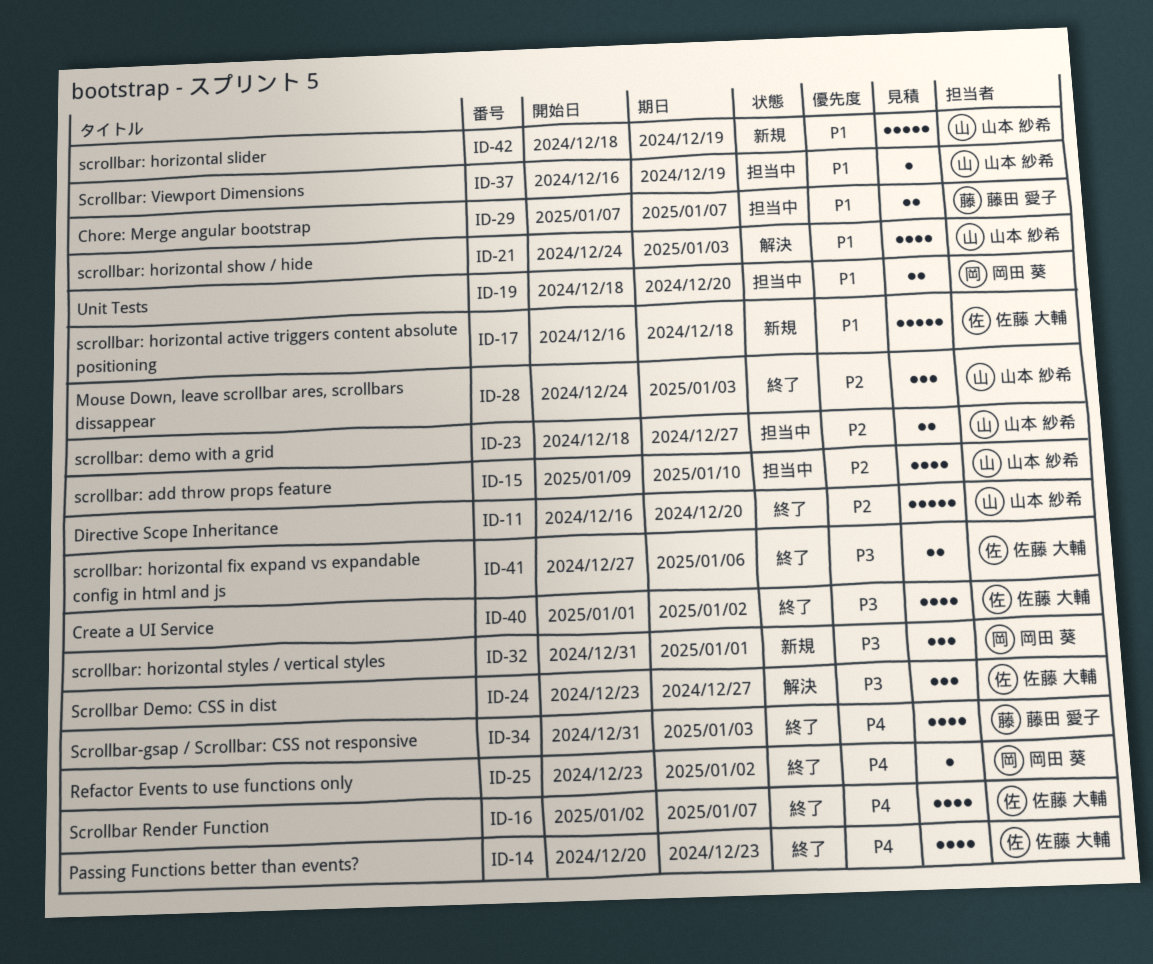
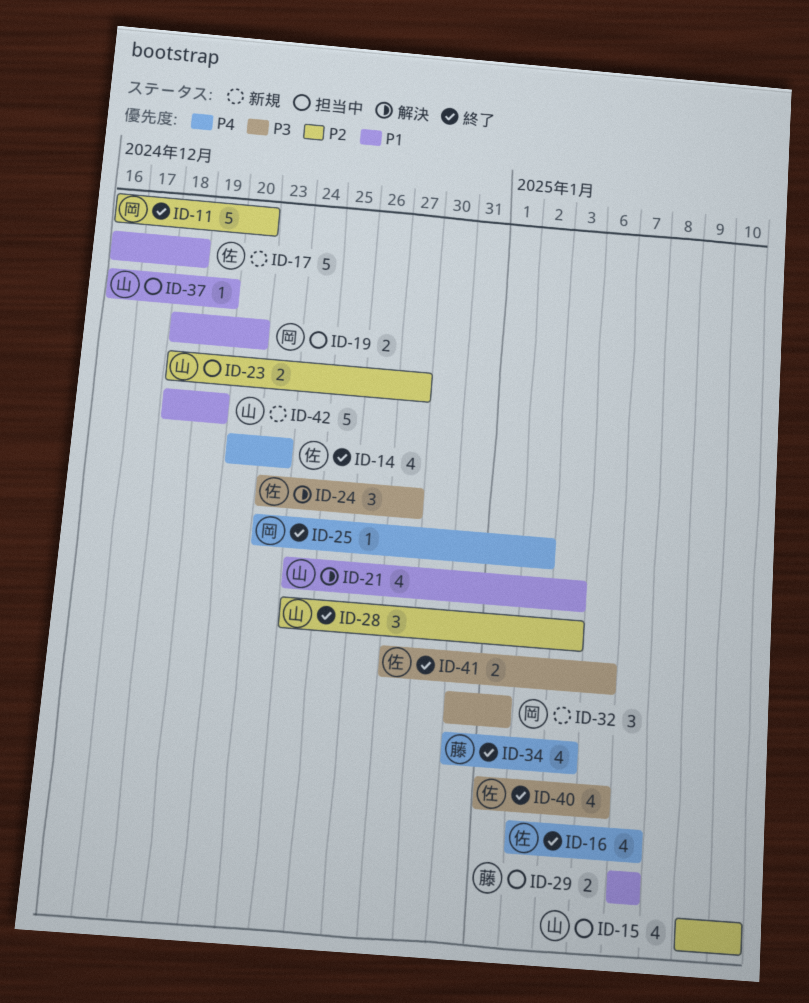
ID-11, owner: 山本 紗希 -> 岡田 葵
ID-40, due: Jan 2 -> Jan 6

